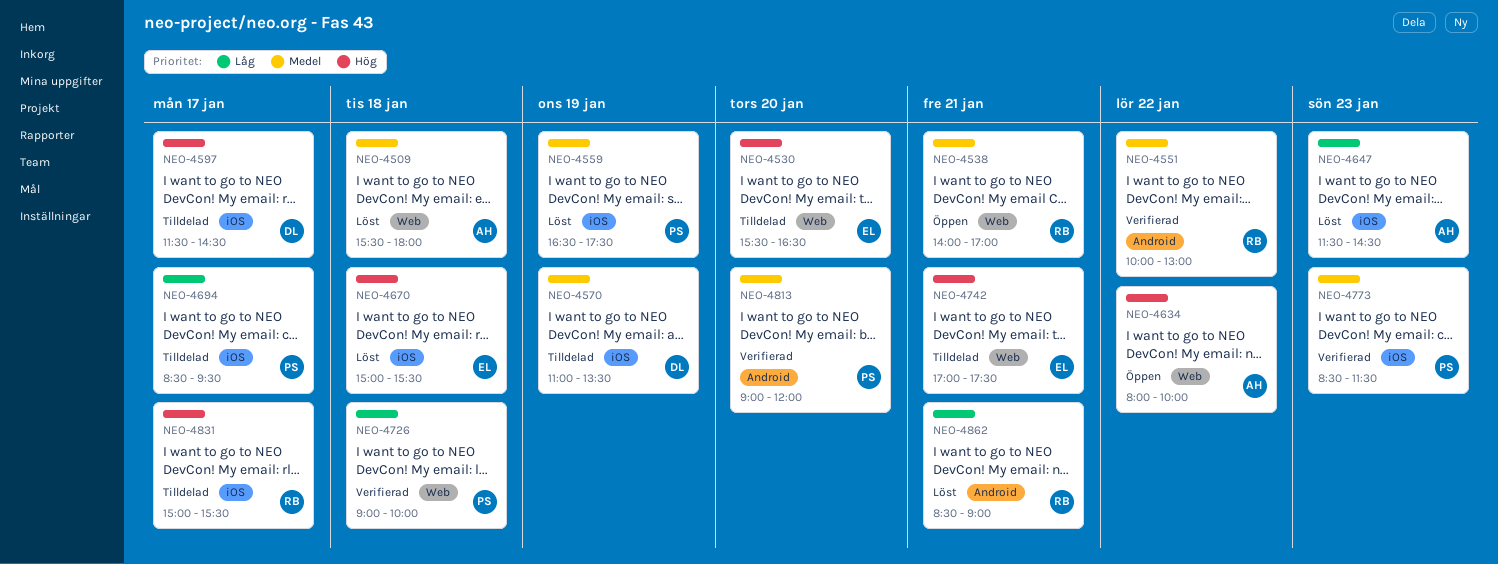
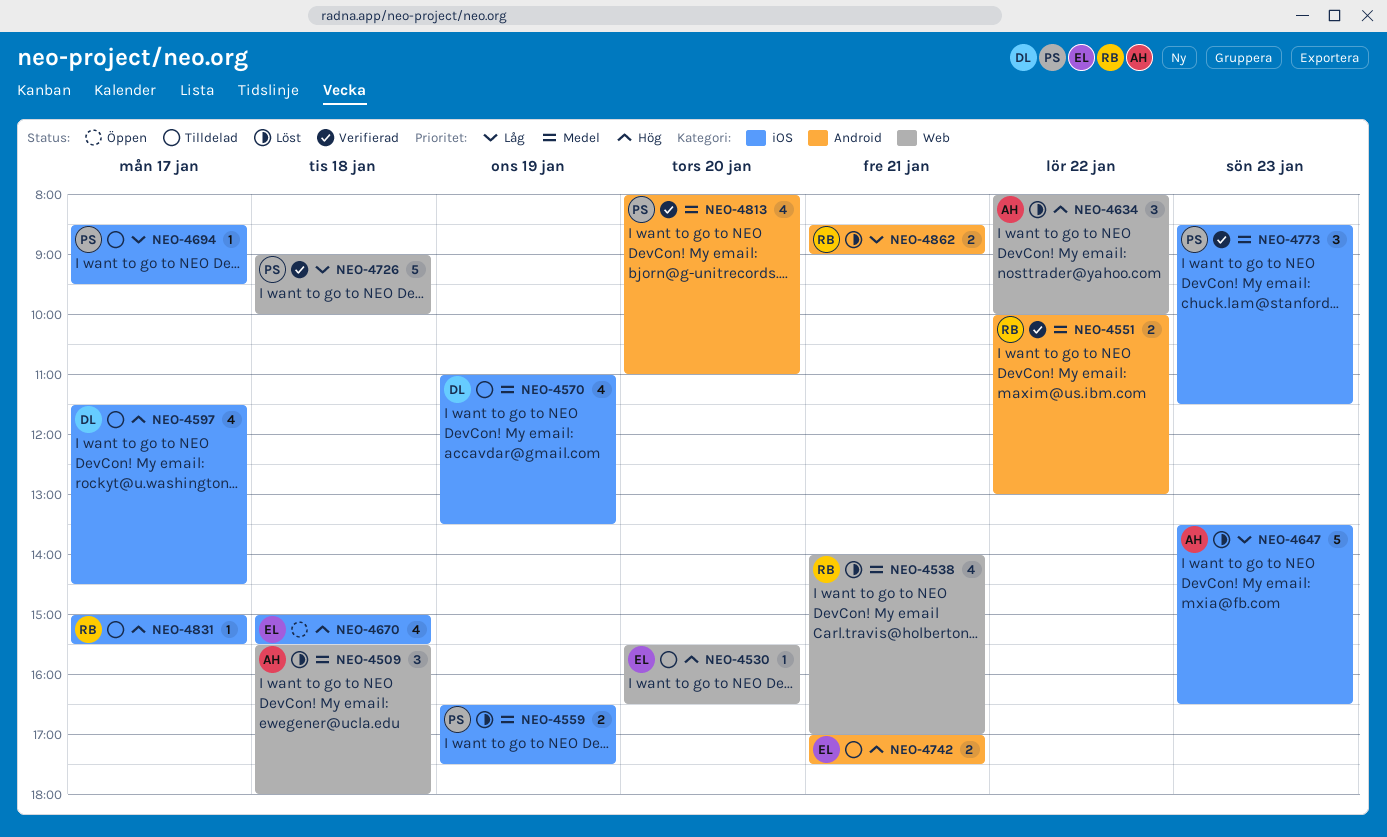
NEO-4538, status: Öppen -> Löst
NEO-4634, status: Öppen -> Löst
NEO-4647, begins: 11:30 -> 13:30
NEO-4647, ends: 14:30 -> 16:30
NEO-4670, status: Löst -> Öppen
NEO-4742, label: Web -> Android
NEO-4813, begins: 09:00 -> 08:00
NEO-4813, ends: 12:00 -> 11:00

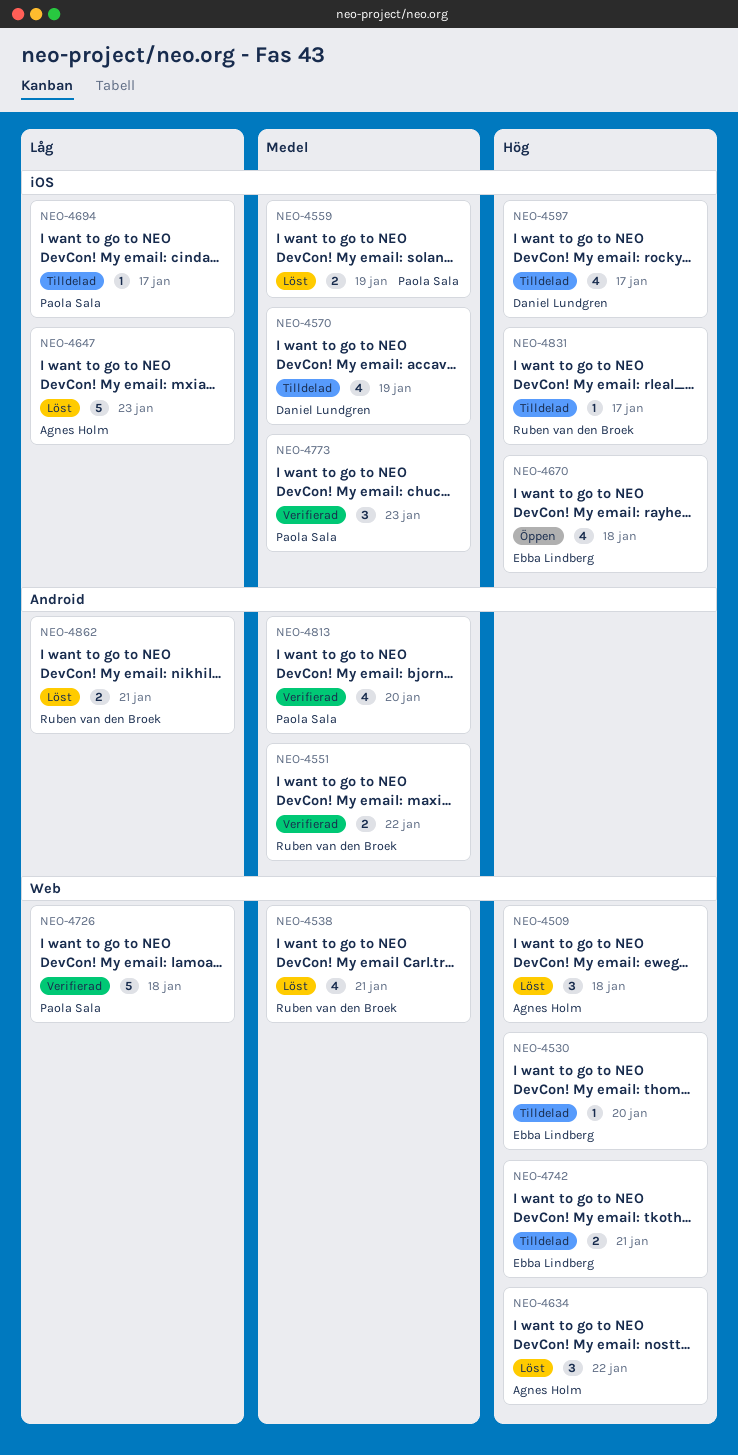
NEO-4509, priority: Medel -> Hög
NEO-4742, label: Android -> Web

